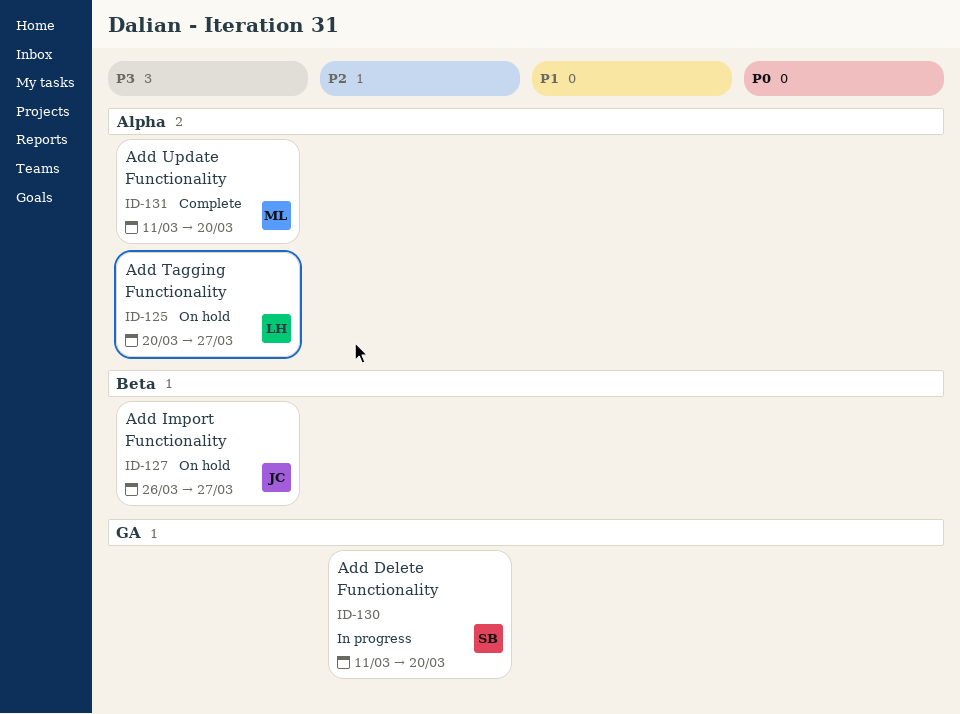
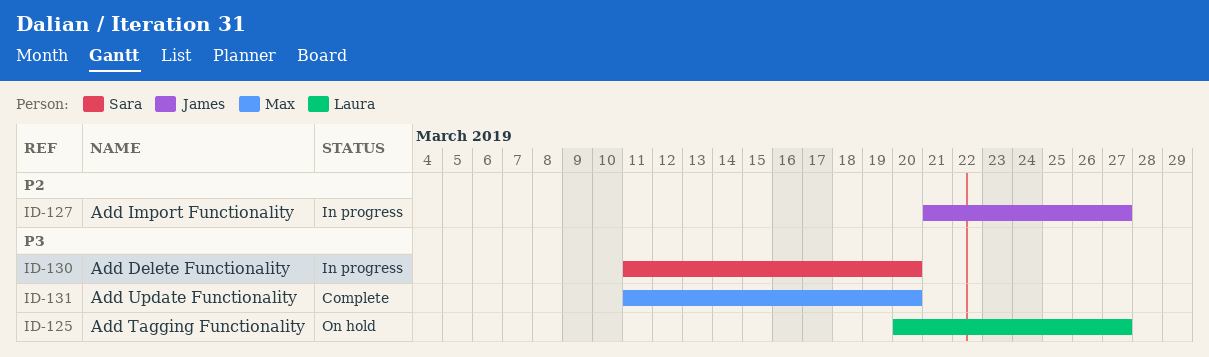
ID-127, status: On hold -> In progress
ID-127, priority: P3 -> P2
ID-127, start: Mar 26 -> Mar 21
ID-130, priority: P2 -> P3

